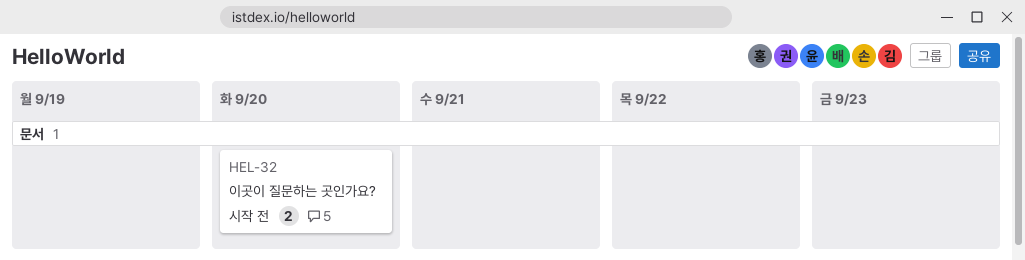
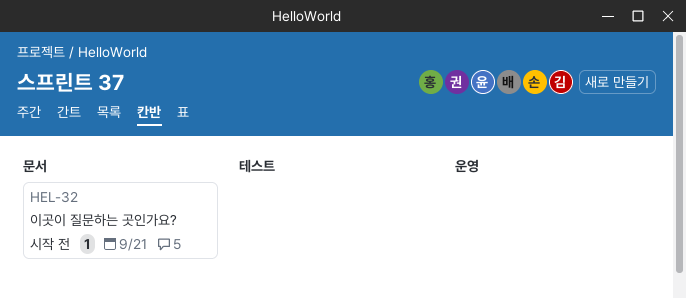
HEL-32, estimate: 2 -> 1
HEL-32, due: Sep 20 -> Sep 21

